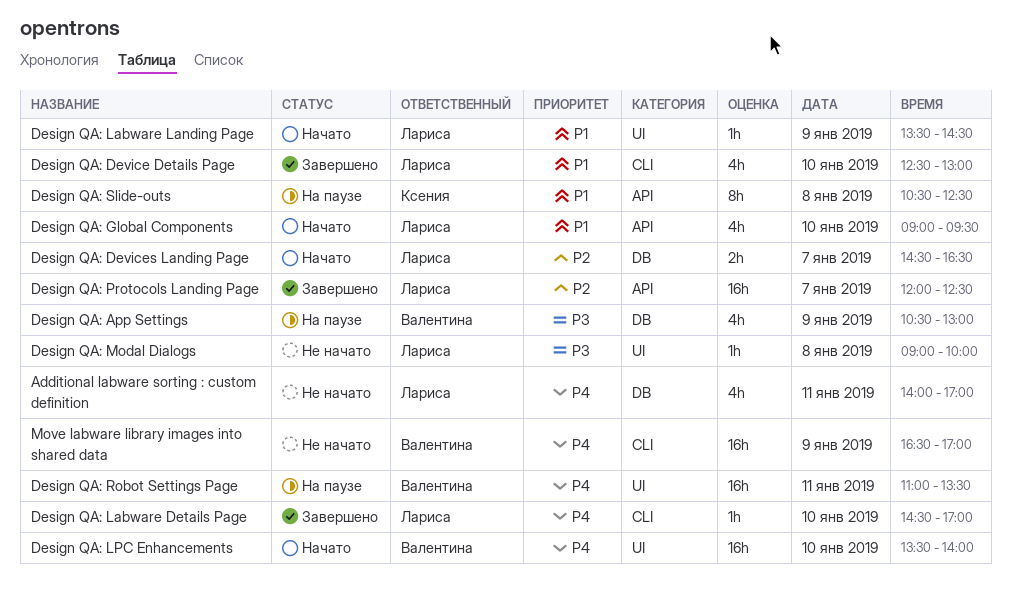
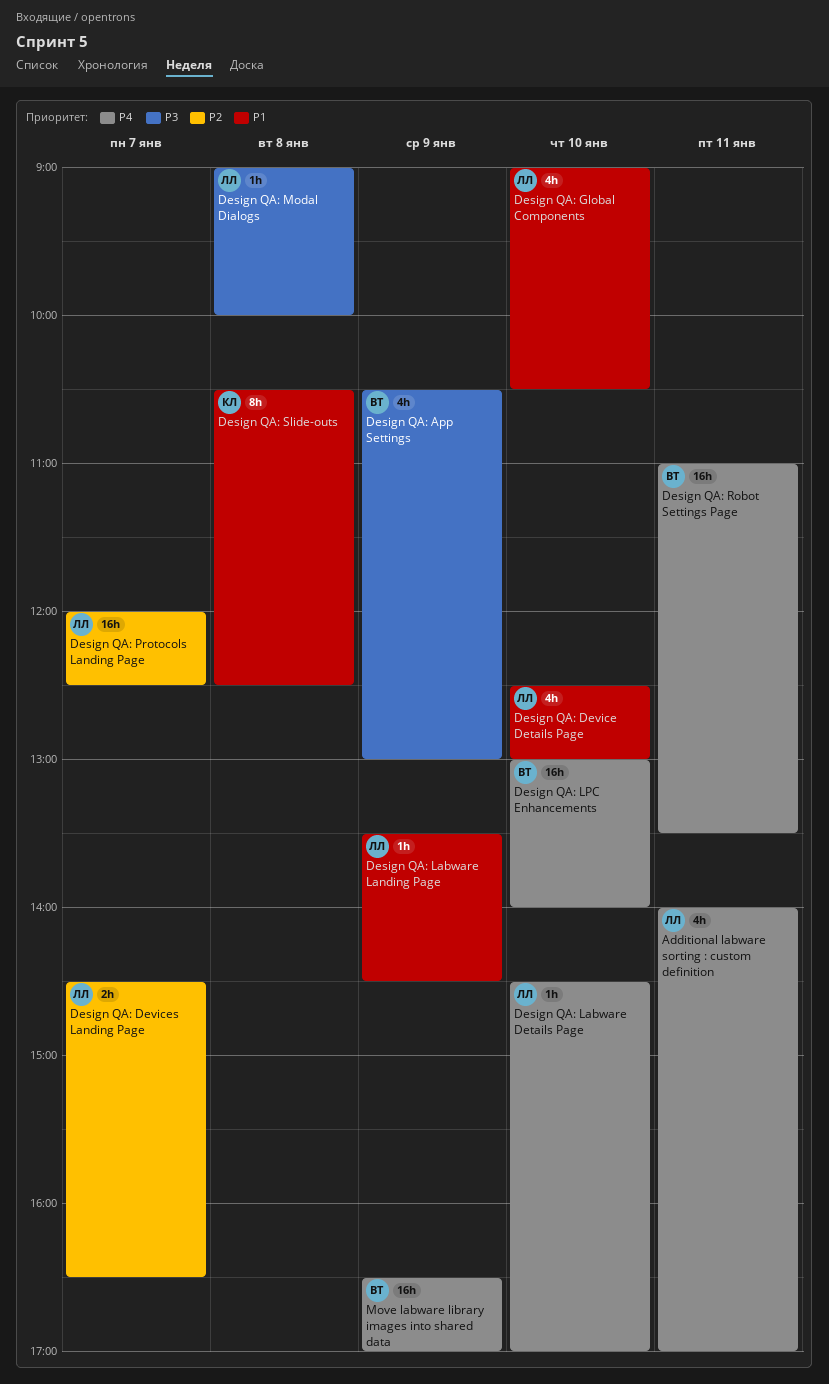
Design QA: Global Components, ends: 09:30 -> 10:30
Design QA: LPC Enhancements, begins: 13:30 -> 13:00

